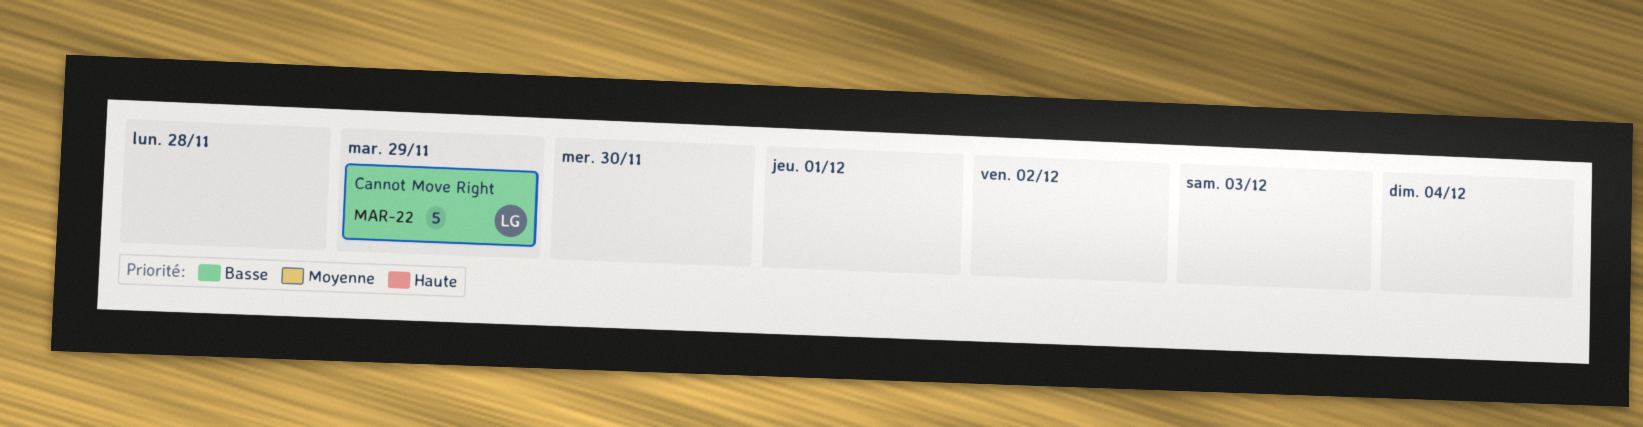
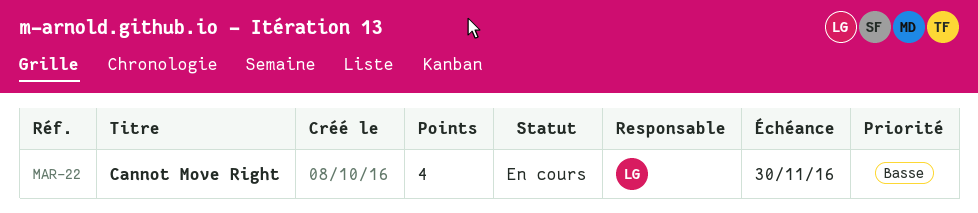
MAR-22, estimate: 5 -> 4
MAR-22, due: Nov 29 -> Nov 30

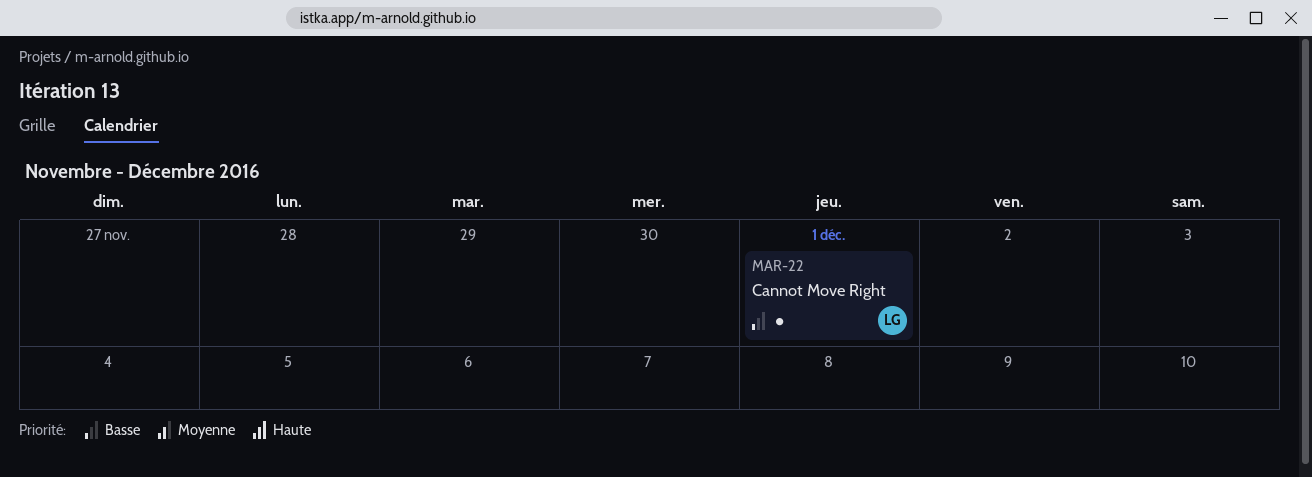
MAR-22, estimate: 4 -> 1
MAR-22, due: Nov 30 -> Dec 1

